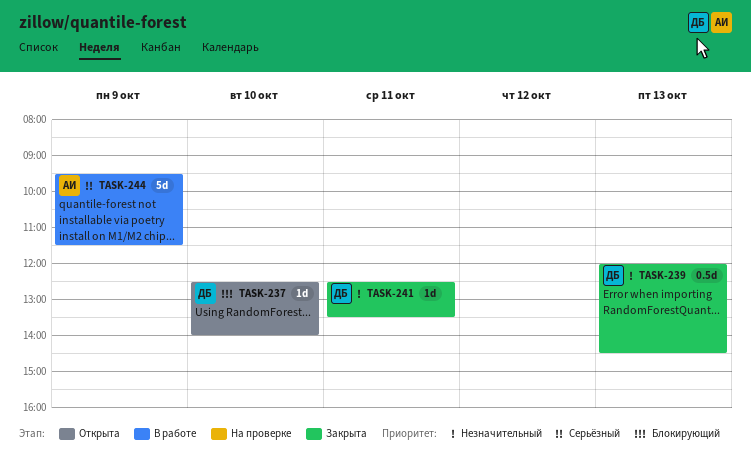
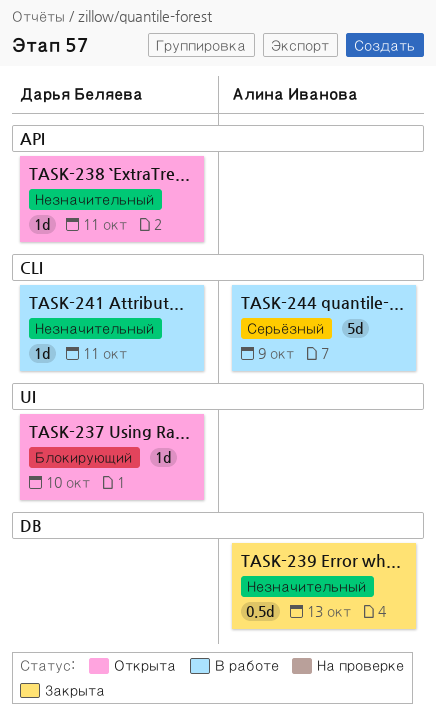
TASK-238: none -> present
TASK-239, owner: Дарья Беляева -> Алина Иванова
TASK-241, status: Закрыта -> В работе

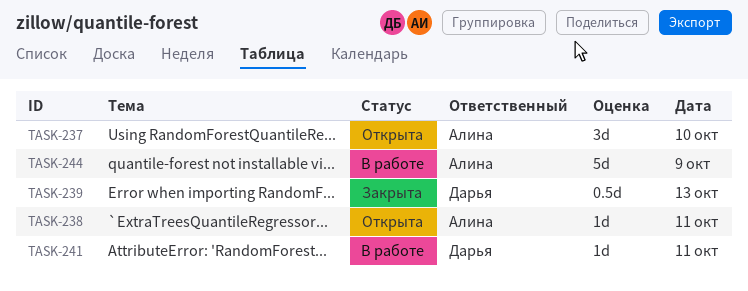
TASK-237, owner: Дарья Беляева -> Алина Иванова
TASK-237, estimate: 1d -> 3d
TASK-238, owner: Дарья Беляева -> Алина Иванова
TASK-239, owner: Алина Иванова -> Дарья Беляева

